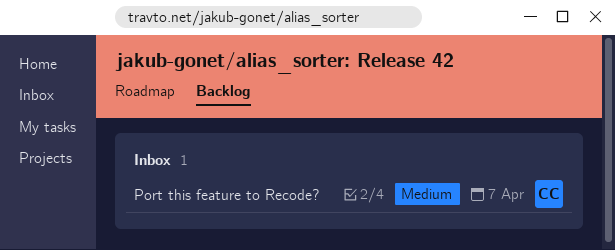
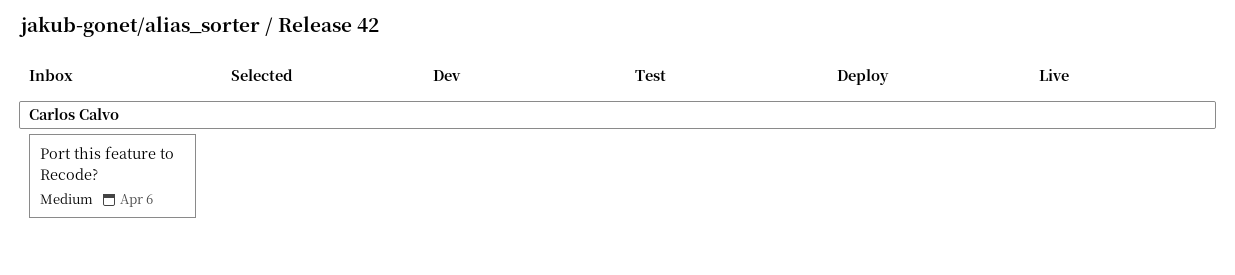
Port this feature to Recode?, due: Apr 7 -> Apr 6

